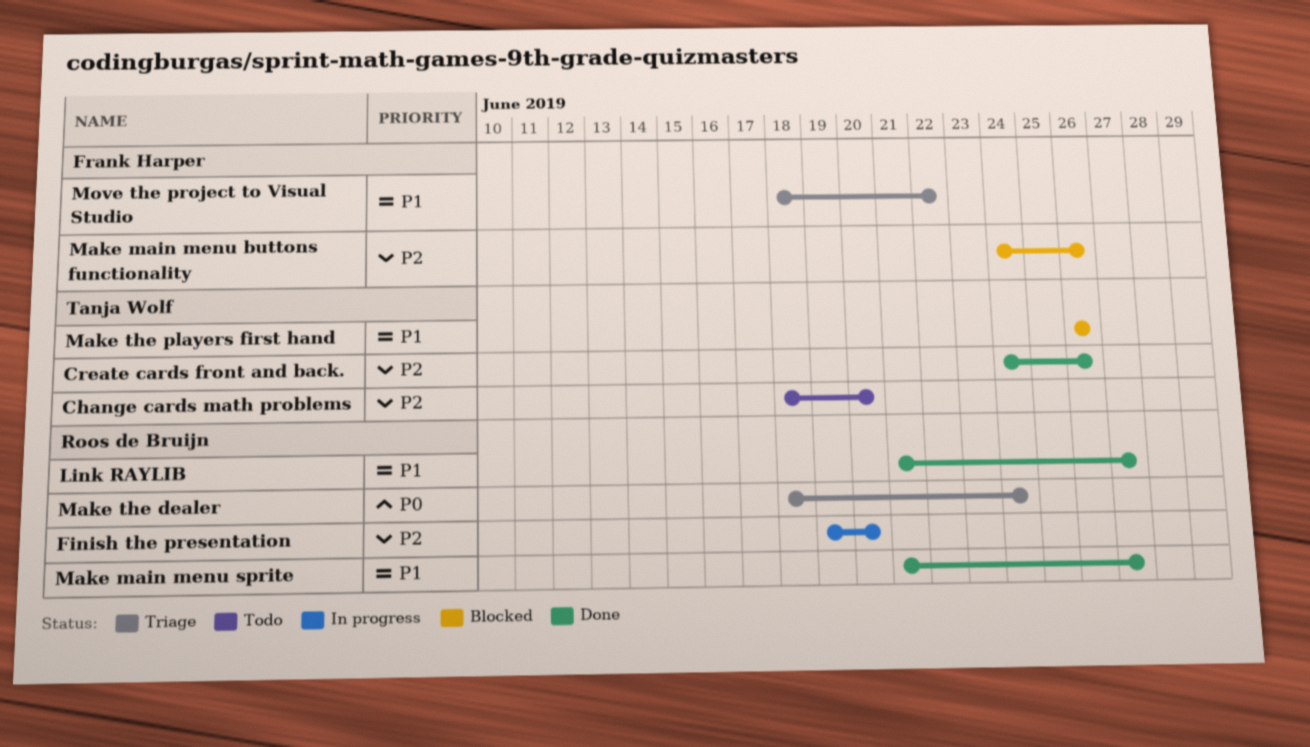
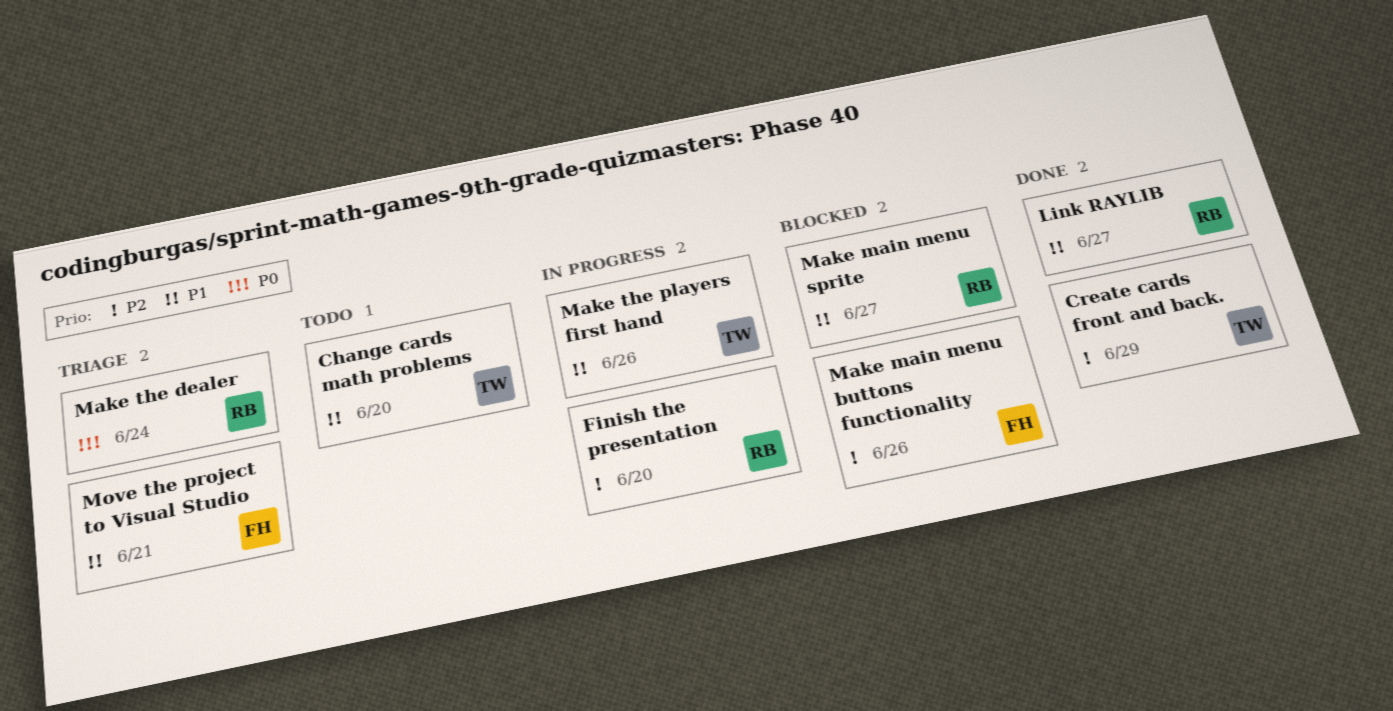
Change cards math problems, priority: P2 -> P1
Create cards front and back., due: Jun 26 -> Jun 29
Make main menu sprite, status: Done -> Blocked
Make the players first hand, status: Blocked -> In progress
Move the project to Visual Studio, due: Jun 22 -> Jun 21

